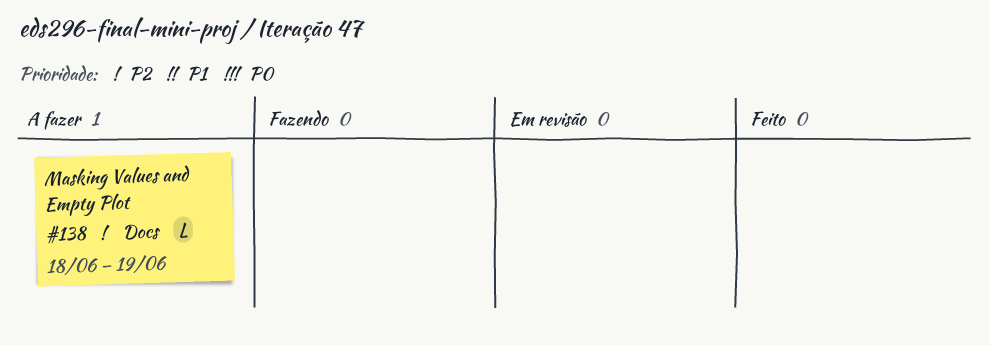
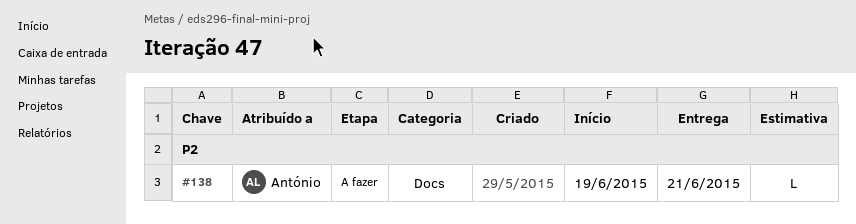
#138, start: Jun 18 -> Jun 19
#138, due: Jun 19 -> Jun 21

